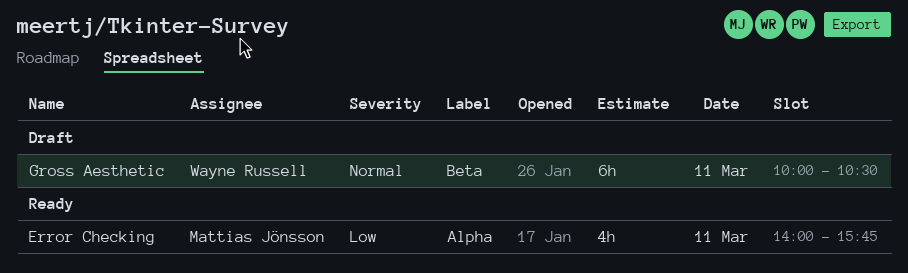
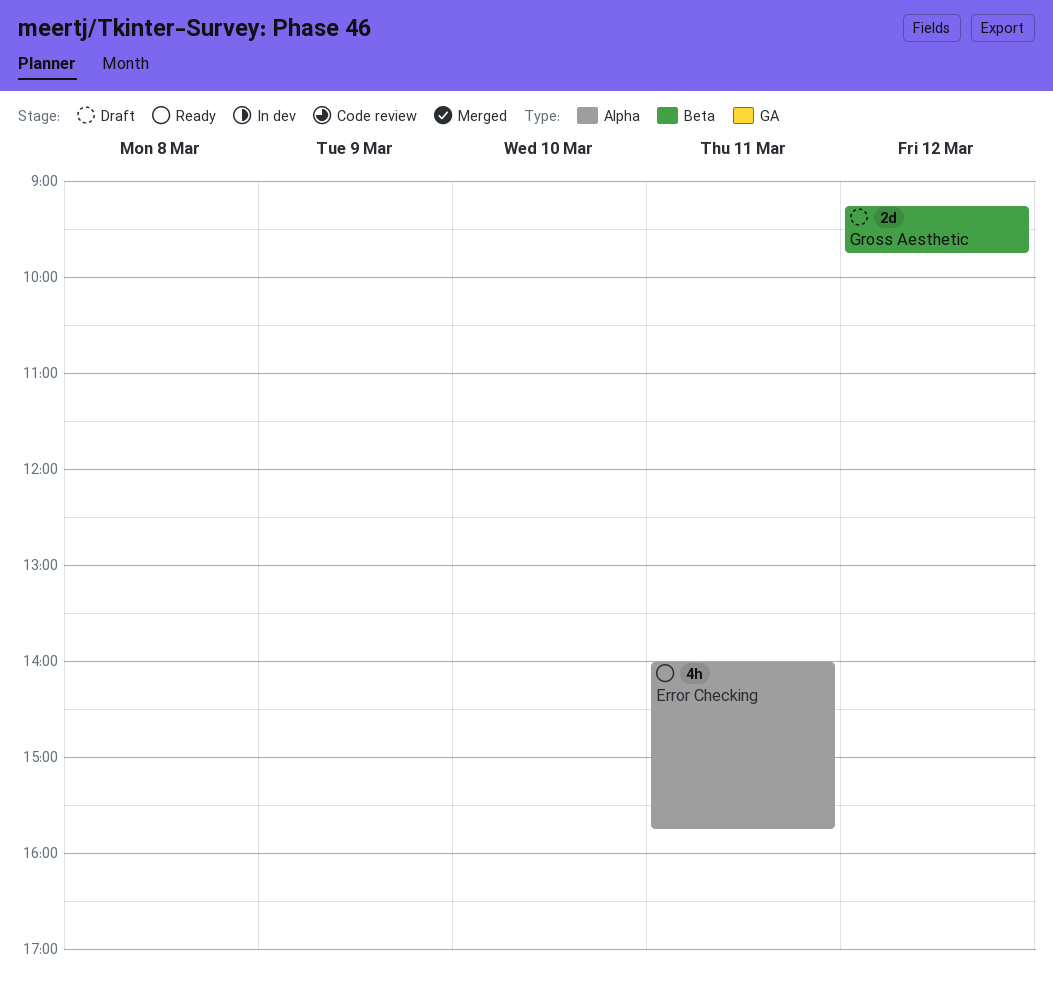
Gross Aesthetic, estimate: 6h -> 2d
Gross Aesthetic, day: Mar 11 -> Mar 12
Gross Aesthetic, begins: 10:00 -> 09:15
Gross Aesthetic, ends: 10:30 -> 09:45

